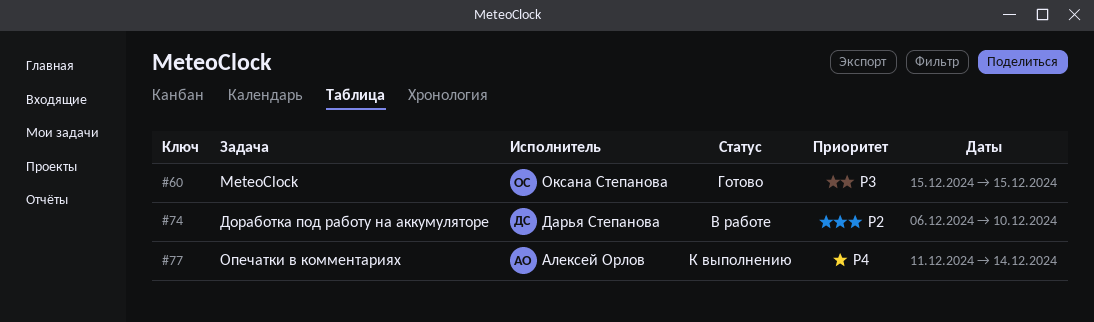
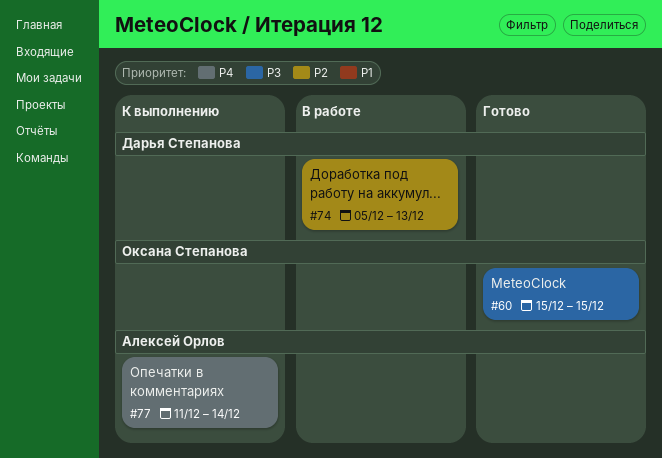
#74, start: Dec 6 -> Dec 5
#74, due: Dec 10 -> Dec 13

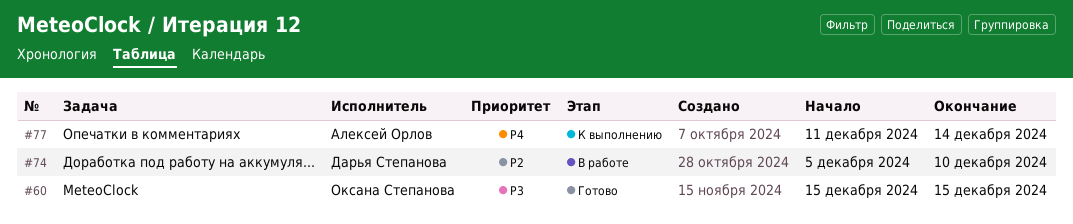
#74, due: Dec 13 -> Dec 10

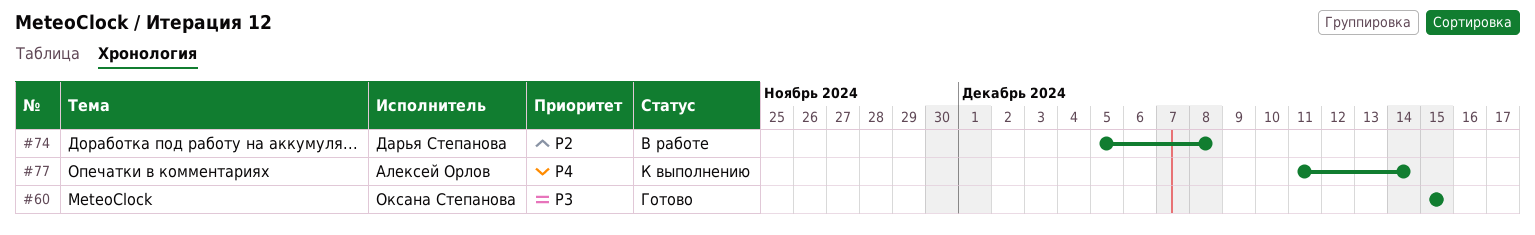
#74, due: Dec 10 -> Dec 8

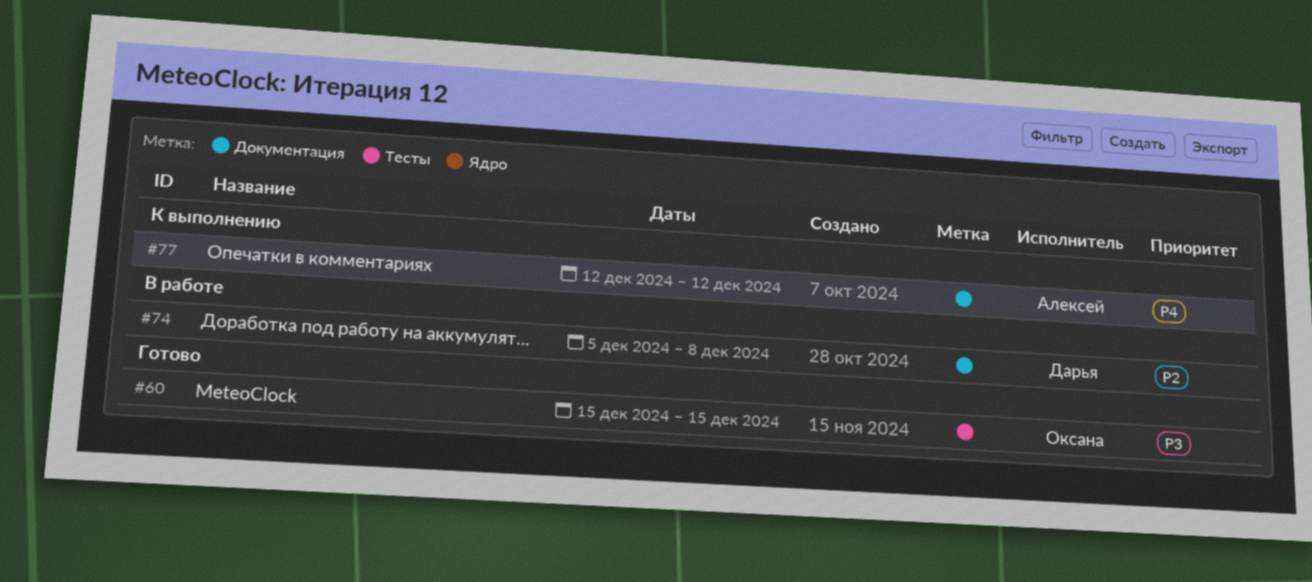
#77, start: Dec 11 -> Dec 12
#77, due: Dec 14 -> Dec 12

